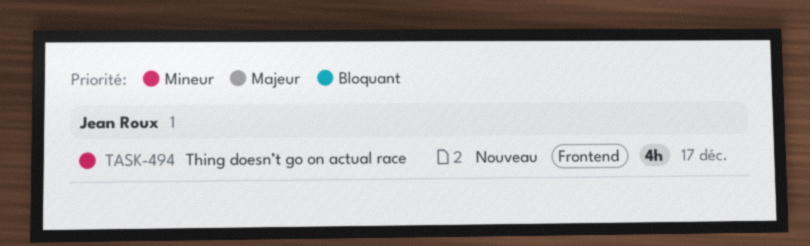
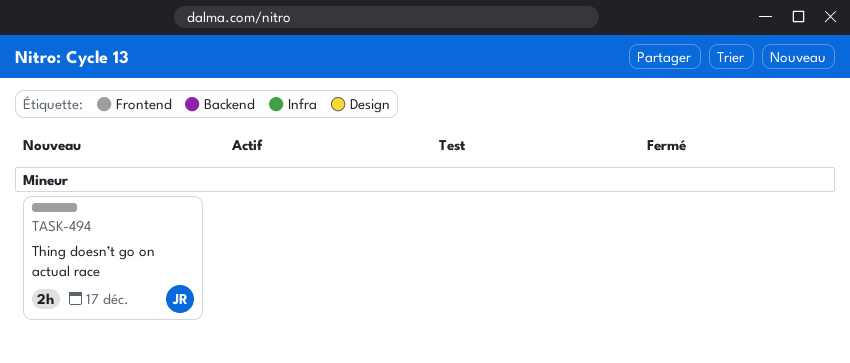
TASK-494, estimate: 4h -> 2h

